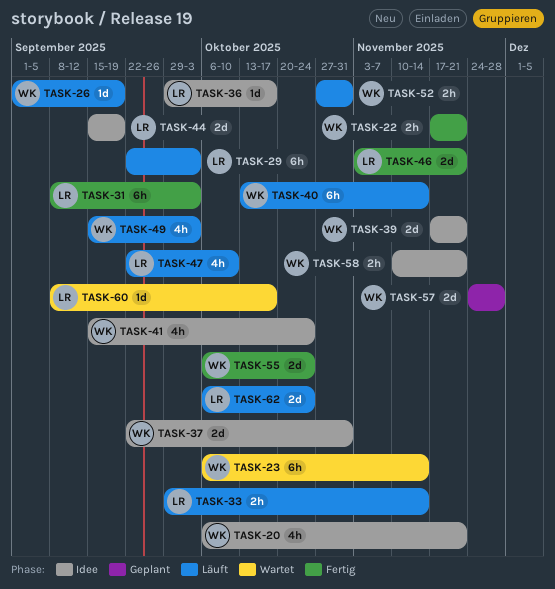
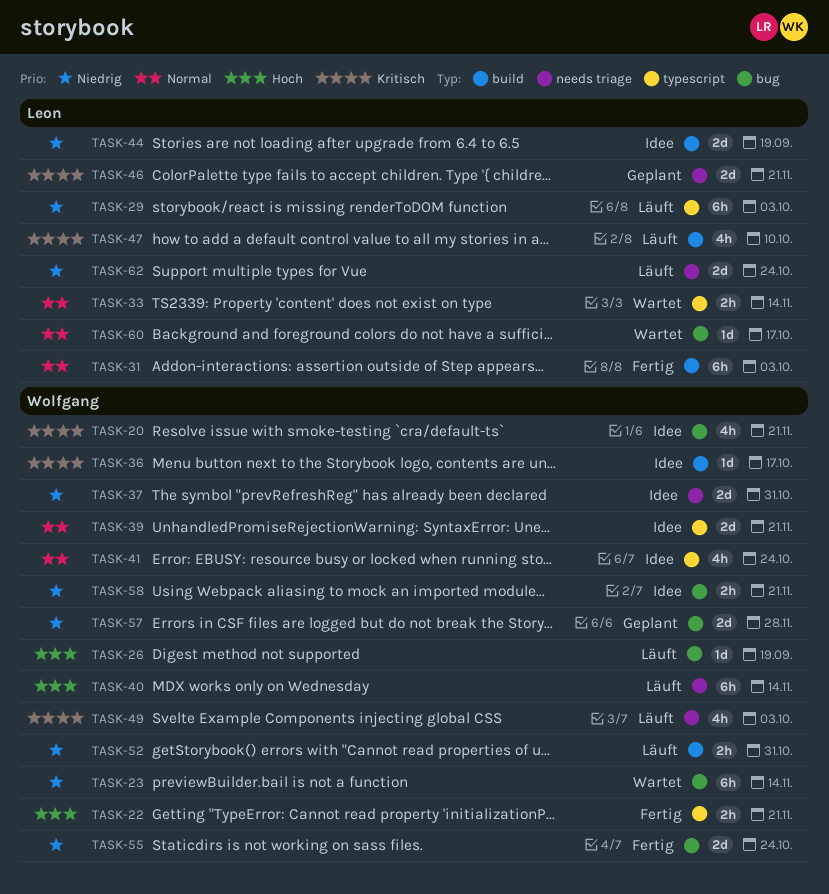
TASK-33, status: Läuft -> Wartet
TASK-36, owner: Leon -> Wolfgang
TASK-46, status: Fertig -> Geplant

